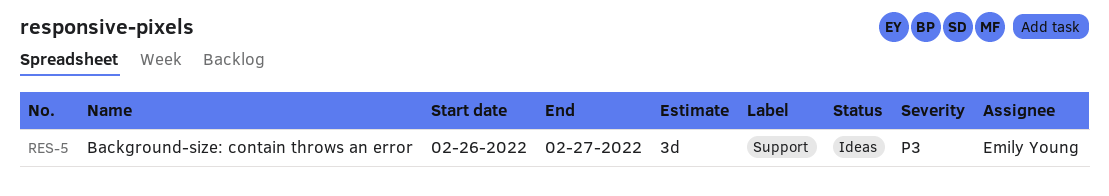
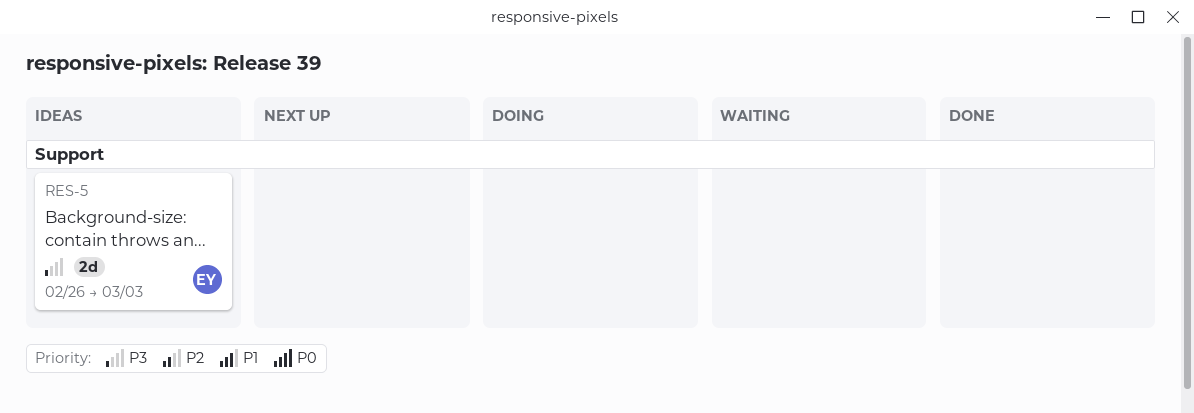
RES-5, estimate: 3d -> 2d
RES-5, due: Feb 27 -> Mar 3

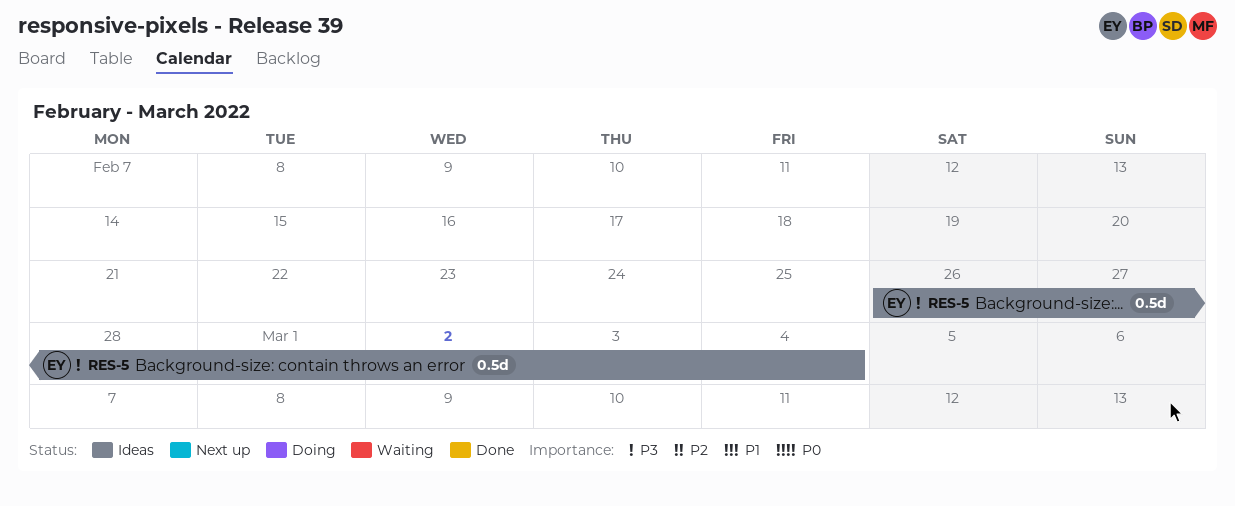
RES-5, estimate: 2d -> 0.5d
RES-5, due: Mar 3 -> Mar 4

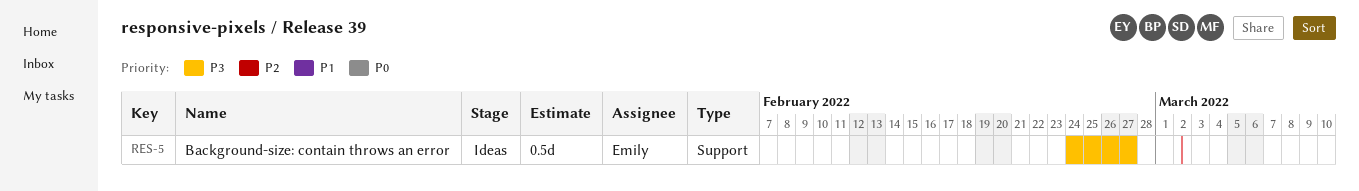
RES-5, start: Feb 26 -> Feb 24
RES-5, due: Mar 4 -> Feb 27

